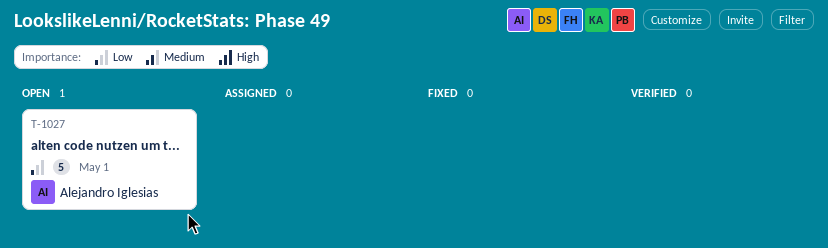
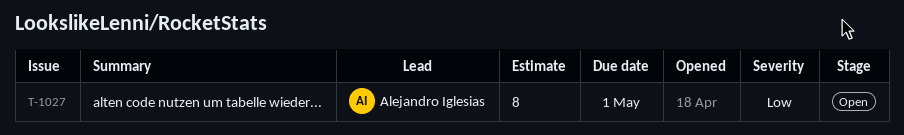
T-1027, estimate: 5 -> 8

